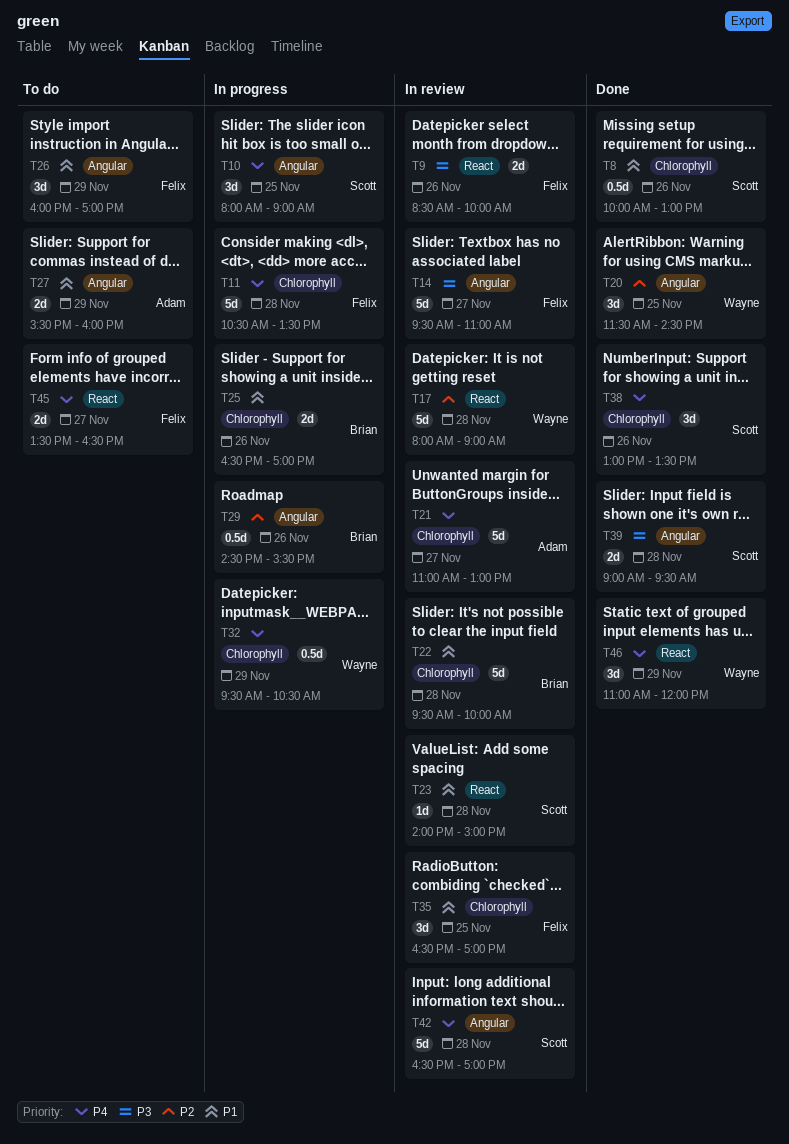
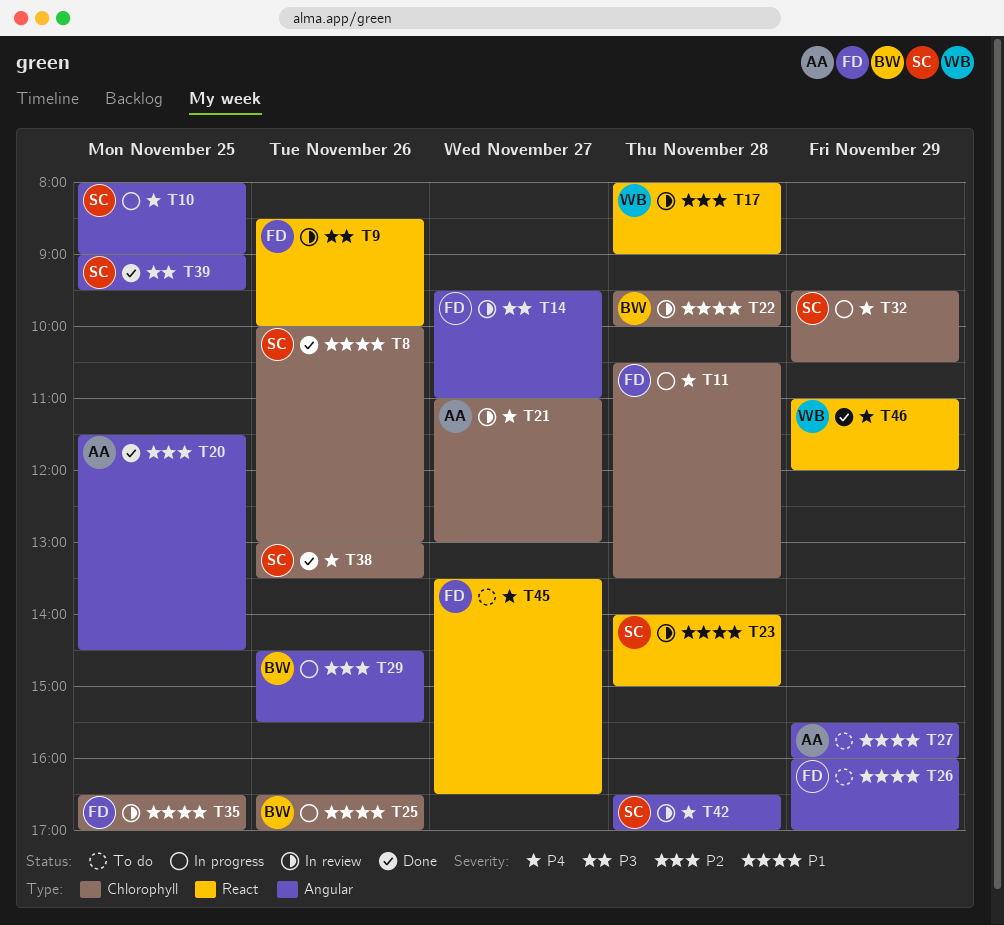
T20, owner: Wayne -> Adam
T32, owner: Wayne -> Scott
T39, day: Nov 28 -> Nov 25

